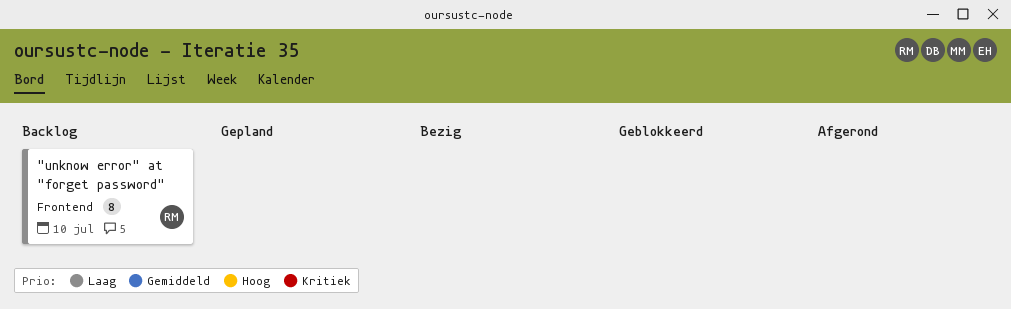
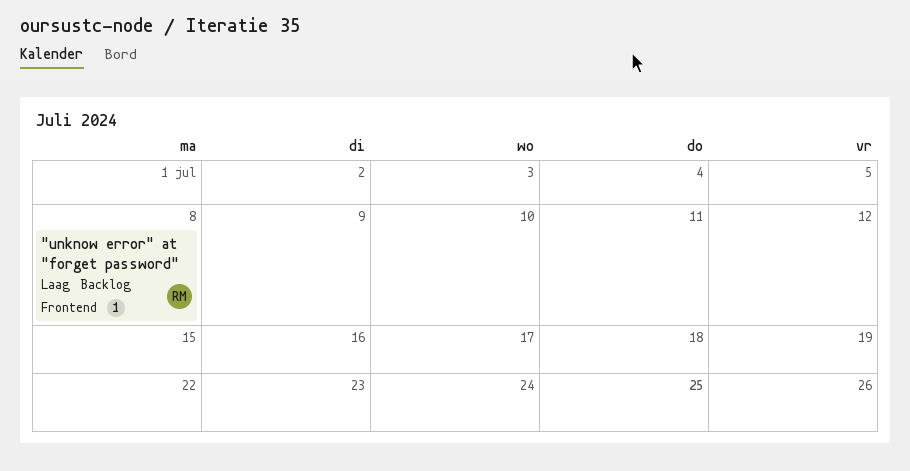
"unknow error" at "forget password", estimate: 8 -> 1
"unknow error" at "forget password", due: Jul 10 -> Jul 8

